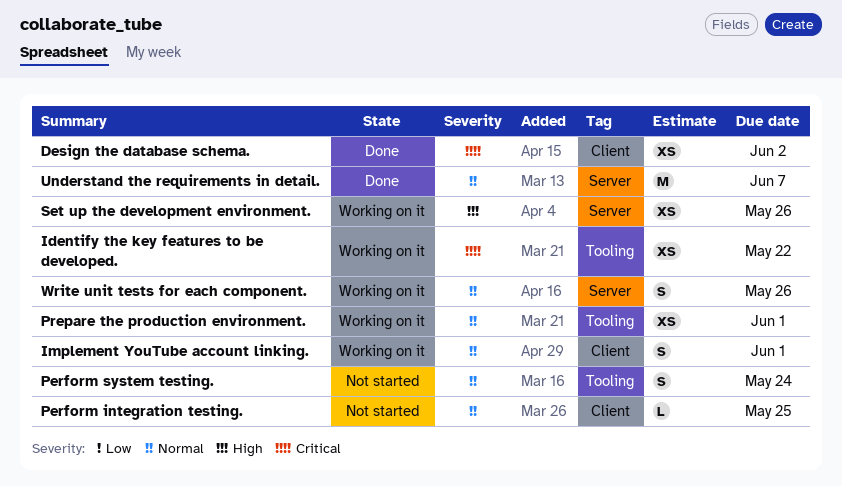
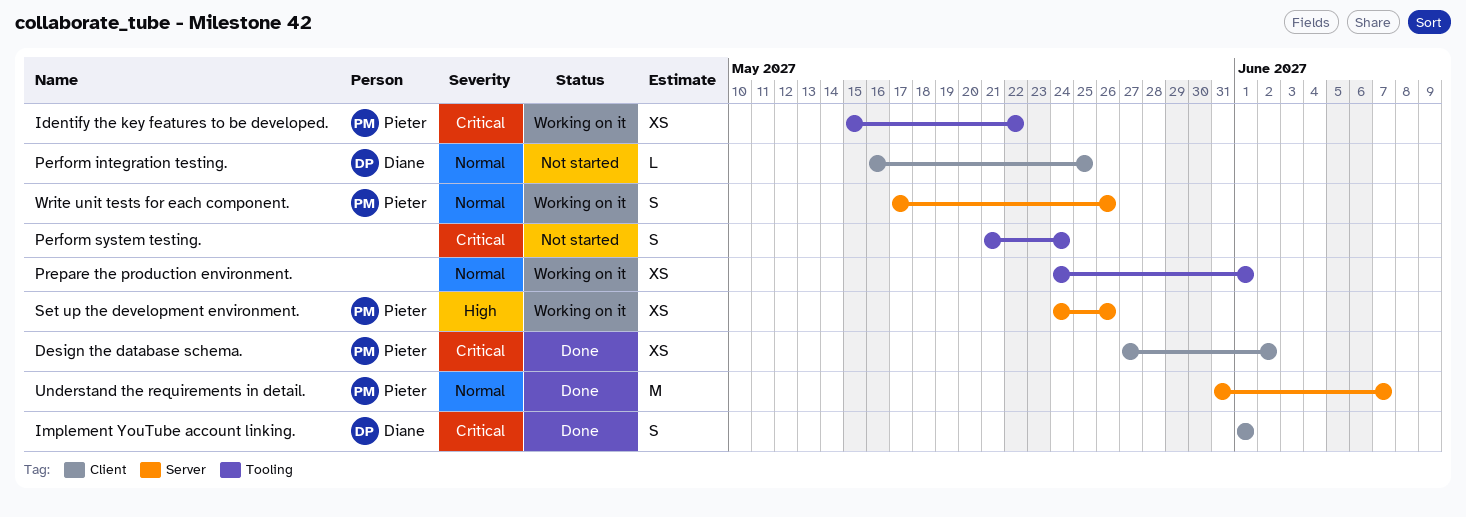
Implement YouTube account linking., status: Working on it -> Done
Implement YouTube account linking., priority: Normal -> Critical
Perform system testing., priority: Normal -> Critical

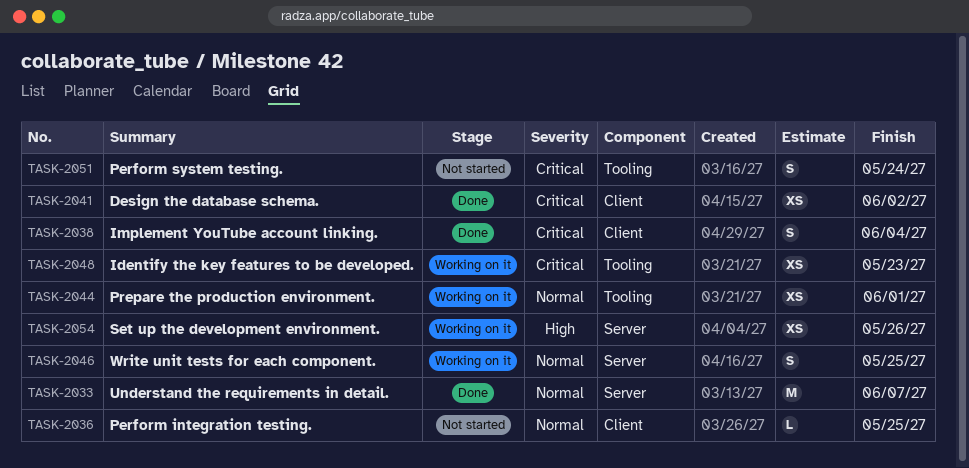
Identify the key features to be developed., due: May 22 -> May 23
Implement YouTube account linking., due: Jun 1 -> Jun 4
Write unit tests for each component., due: May 26 -> May 25

